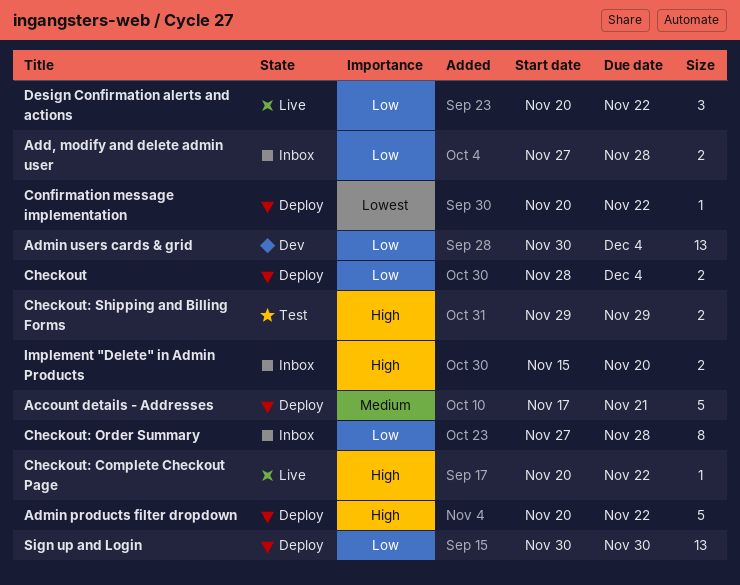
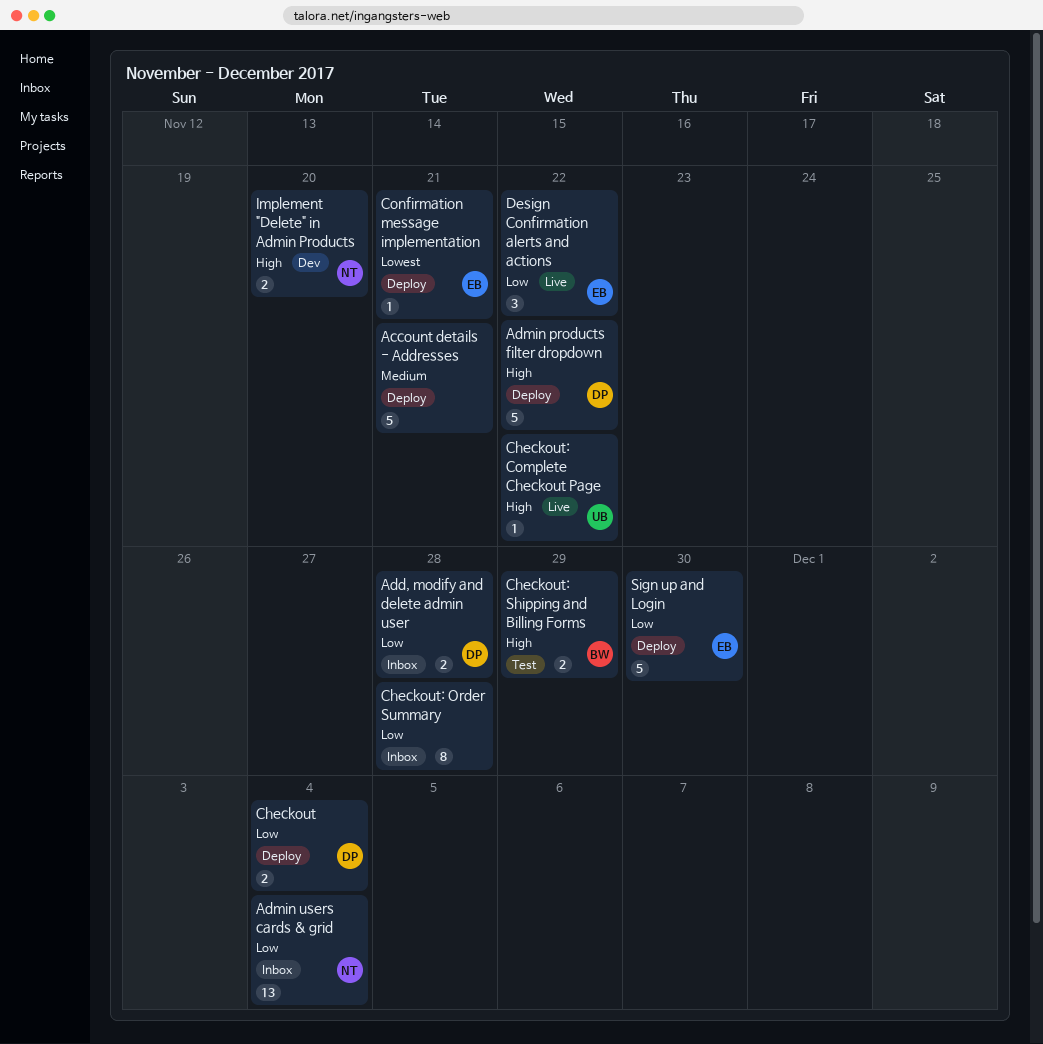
Admin users cards & grid, status: Dev -> Inbox
Confirmation message implementation, due: Nov 22 -> Nov 21
Implement "Delete" in Admin Products, status: Inbox -> Dev
Sign up and Login, estimate: 13 -> 5

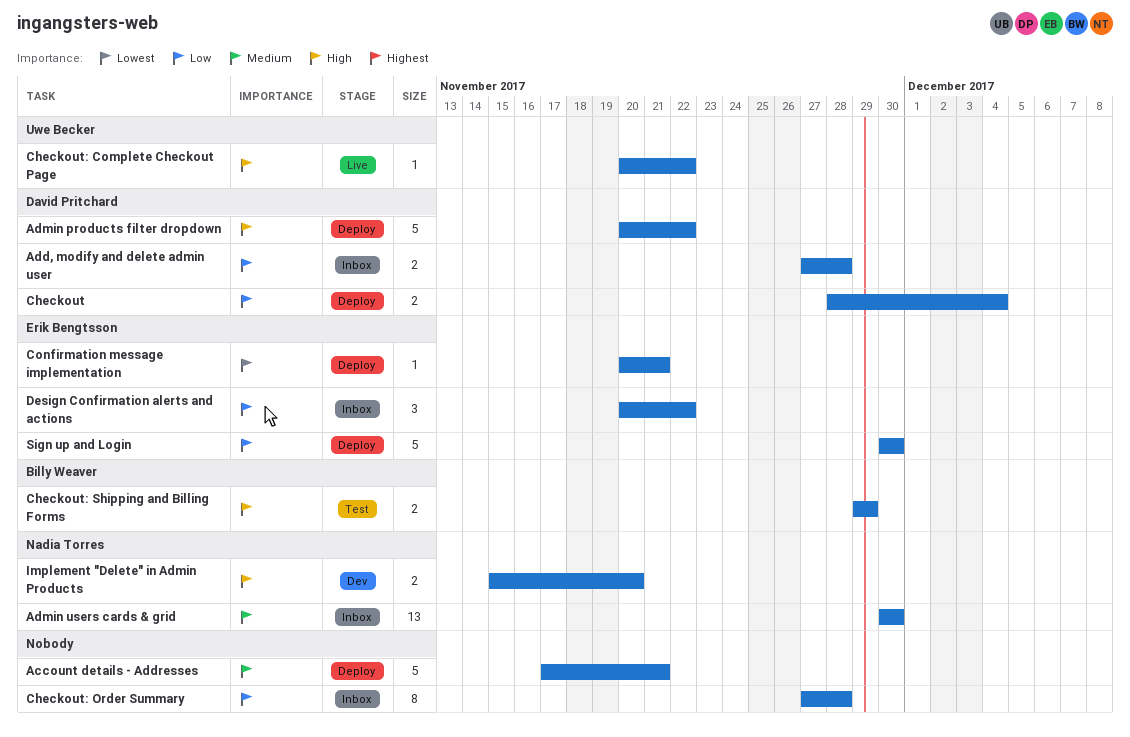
Admin users cards & grid, priority: Low -> Medium
Admin users cards & grid, due: Dec 4 -> Nov 30
Design Confirmation alerts and actions, status: Live -> Inbox

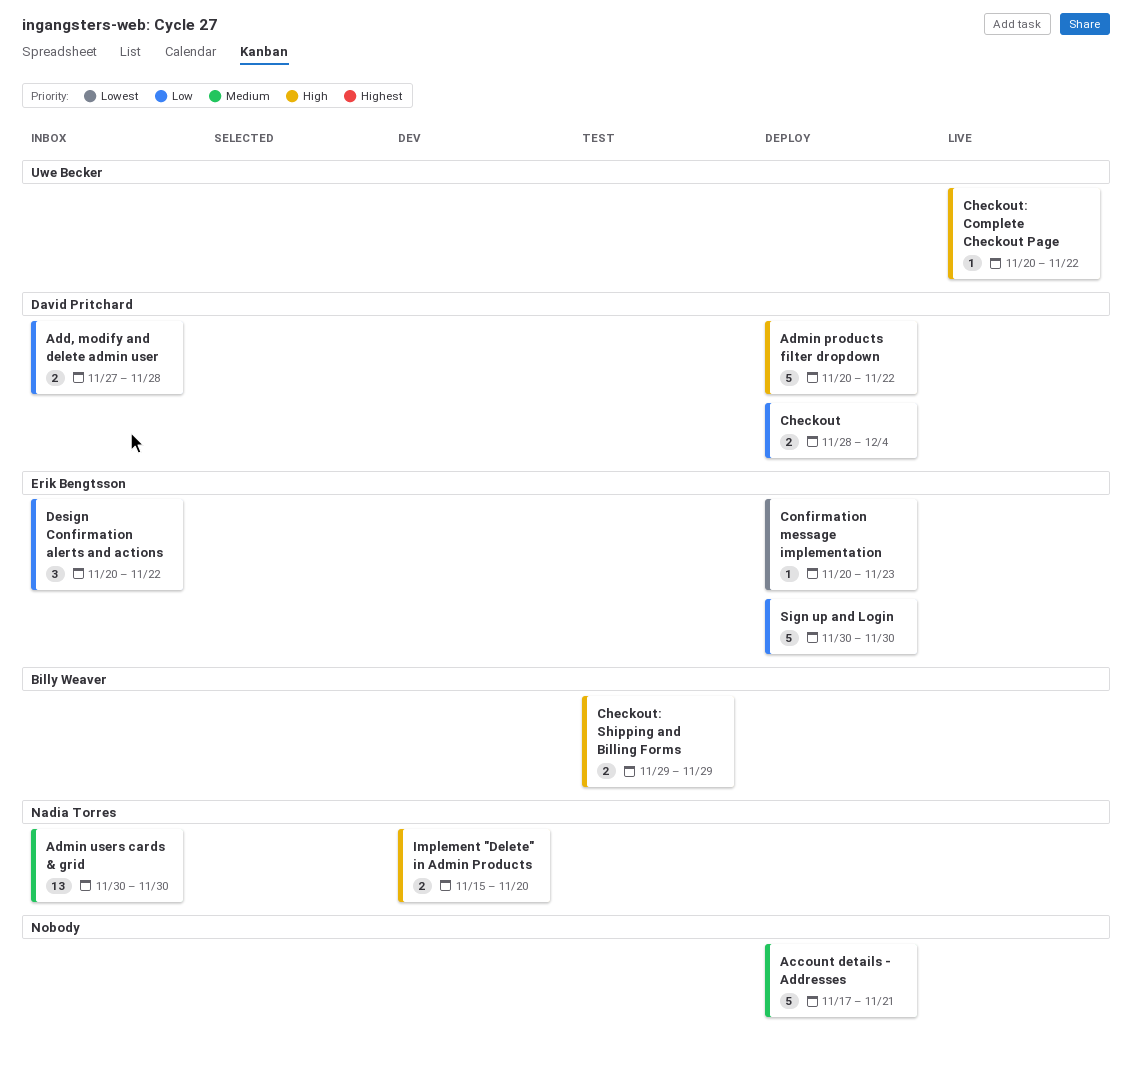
Checkout: Order Summary: present -> none
Confirmation message implementation, due: Nov 21 -> Nov 23

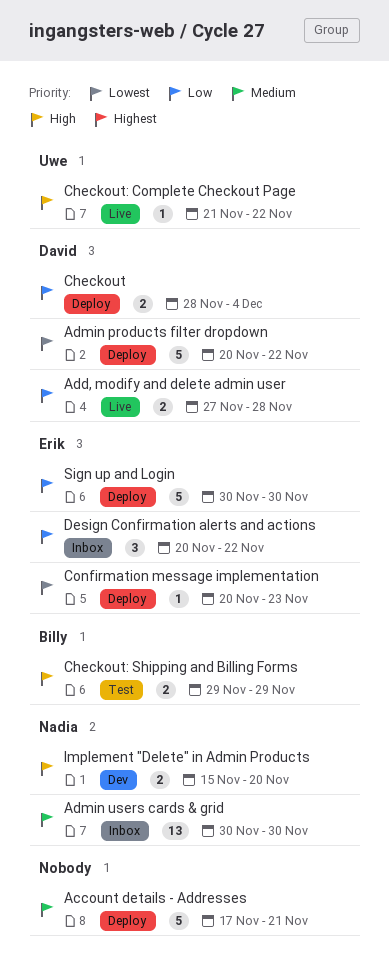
Add, modify and delete admin user, status: Inbox -> Live
Admin products filter dropdown, priority: High -> Lowest
Checkout: Complete Checkout Page, start: Nov 20 -> Nov 21

